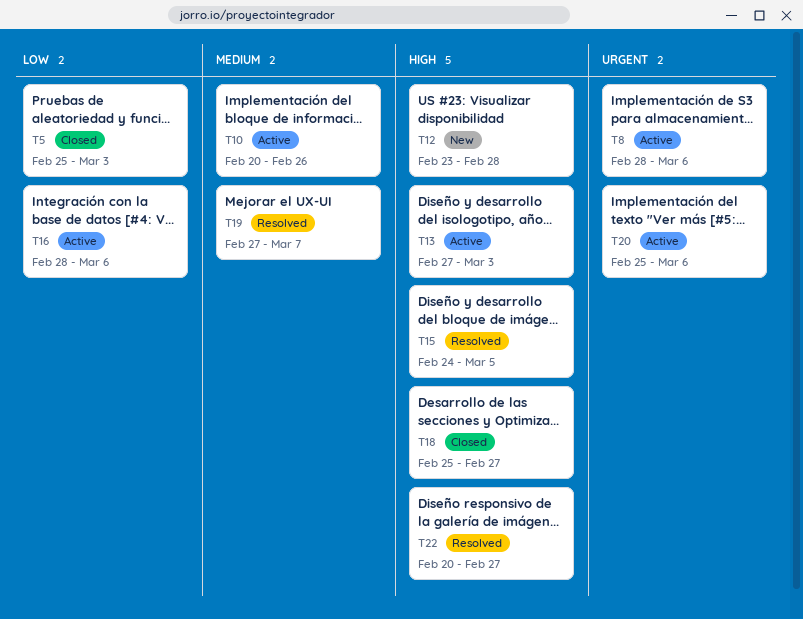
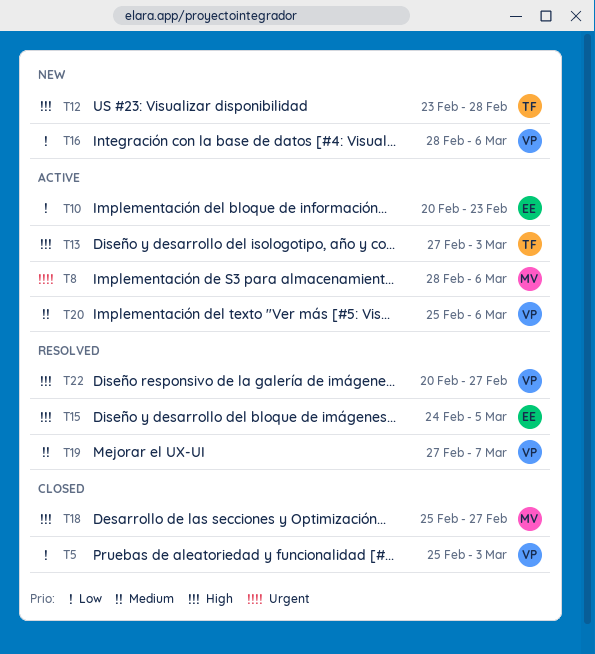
T10, priority: Medium -> Low
T10, due: Feb 26 -> Feb 23
T16, status: Active -> New
T20, priority: Urgent -> Medium

